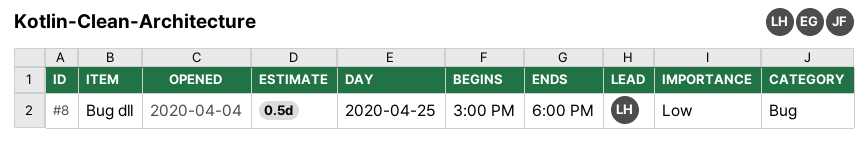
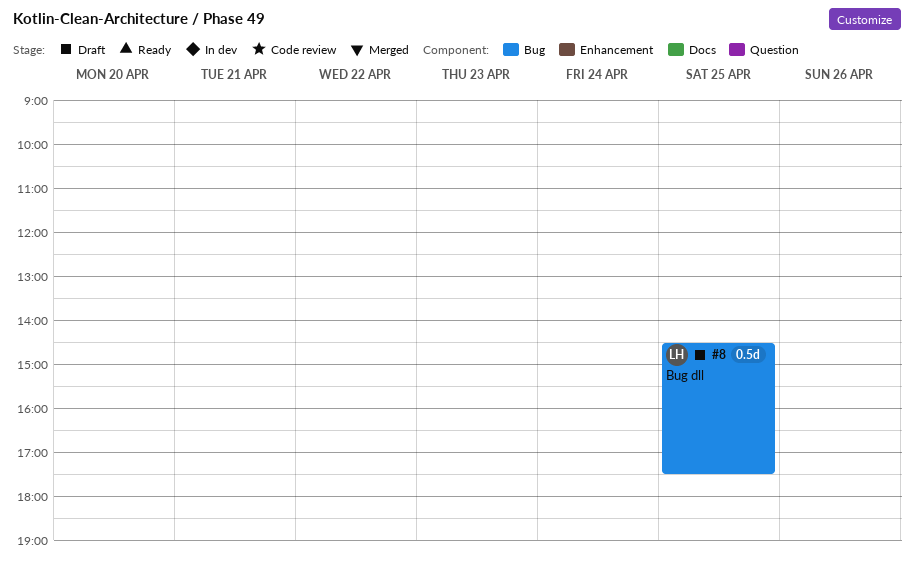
#8, begins: 15:00 -> 14:30
#8, ends: 18:00 -> 17:30

